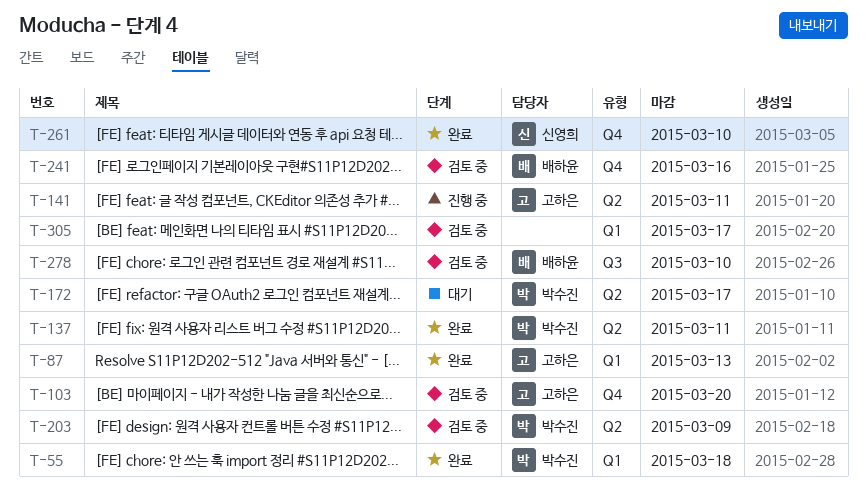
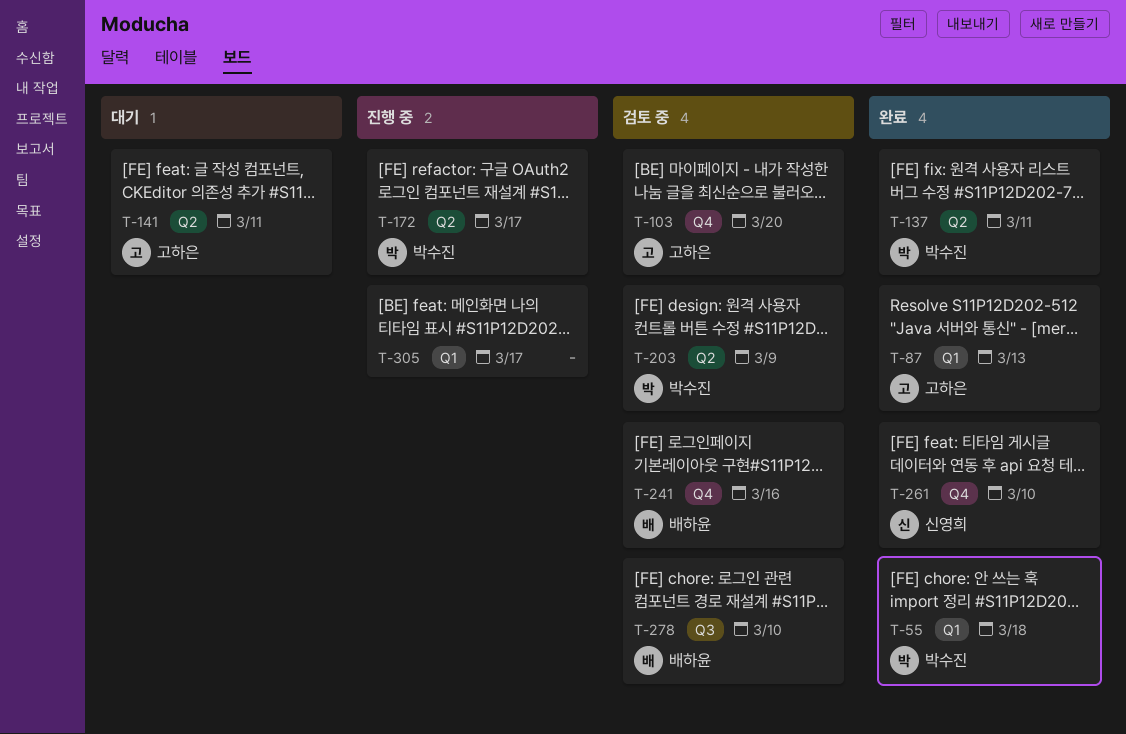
T-141, status: 진행 중 -> 대기
T-172, status: 대기 -> 진행 중
T-305, status: 검토 중 -> 진행 중

